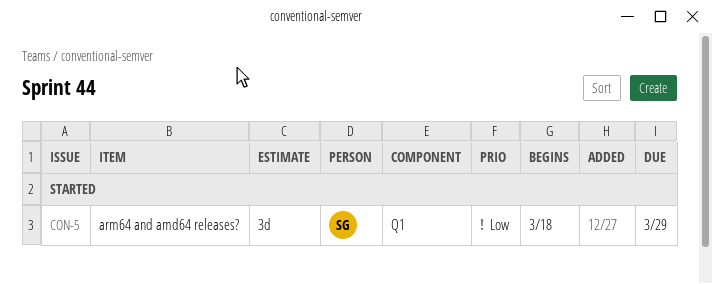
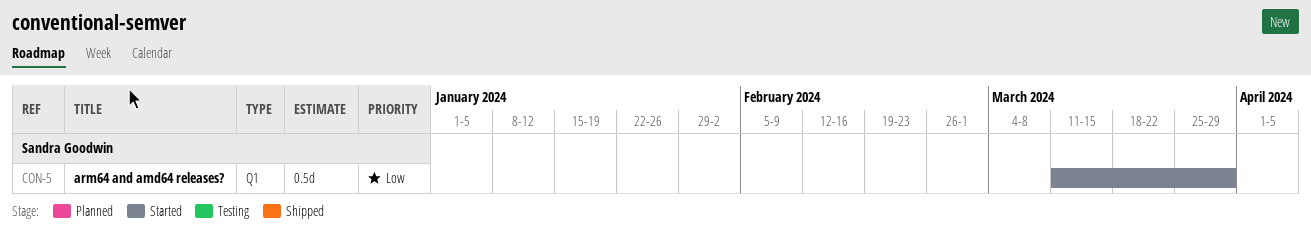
CON-5, estimate: 3d -> 0.5d
CON-5, start: Mar 18 -> Mar 11

